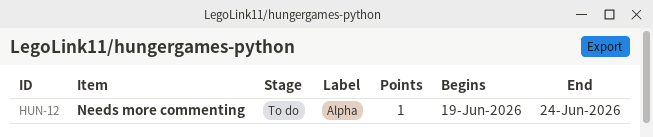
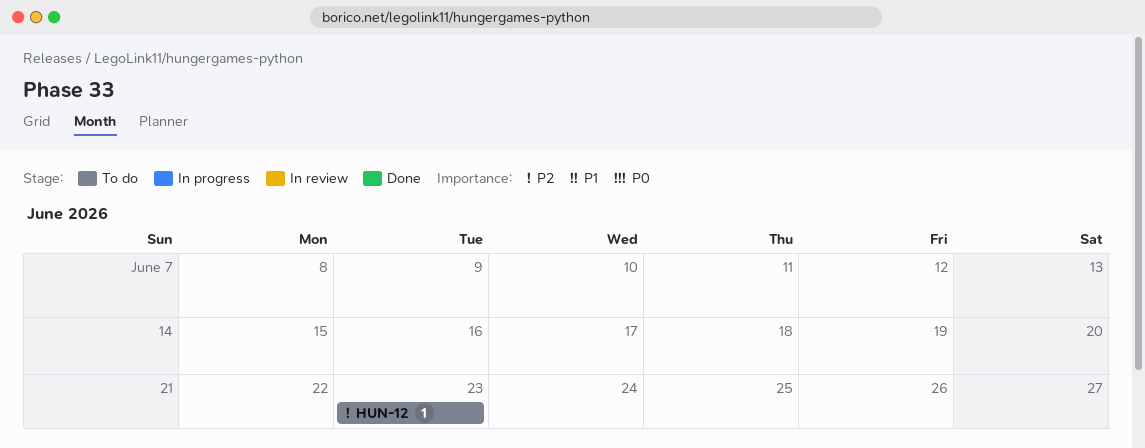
HUN-12, start: Jun 19 -> Jun 23
HUN-12, due: Jun 24 -> Jun 23

